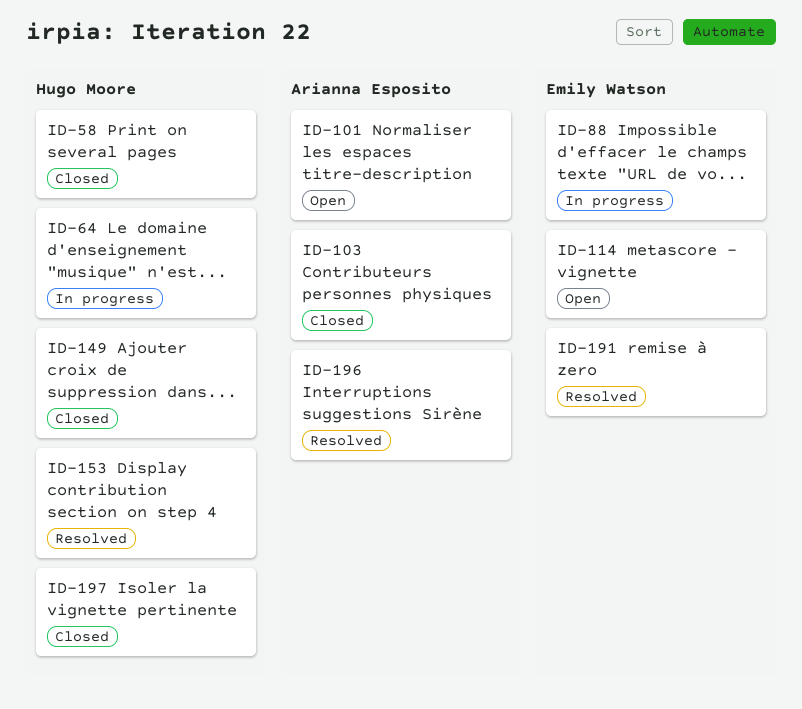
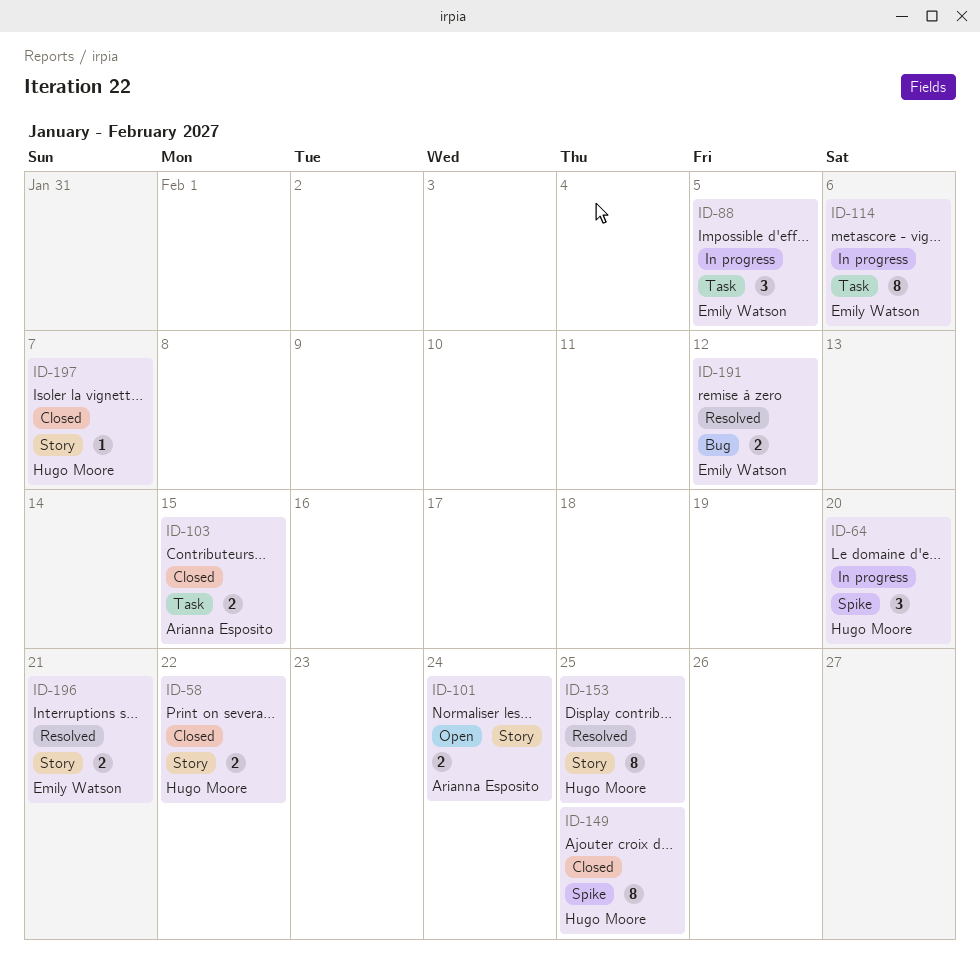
ID-114, status: Open -> In progress
ID-196, owner: Arianna Esposito -> Emily Watson

